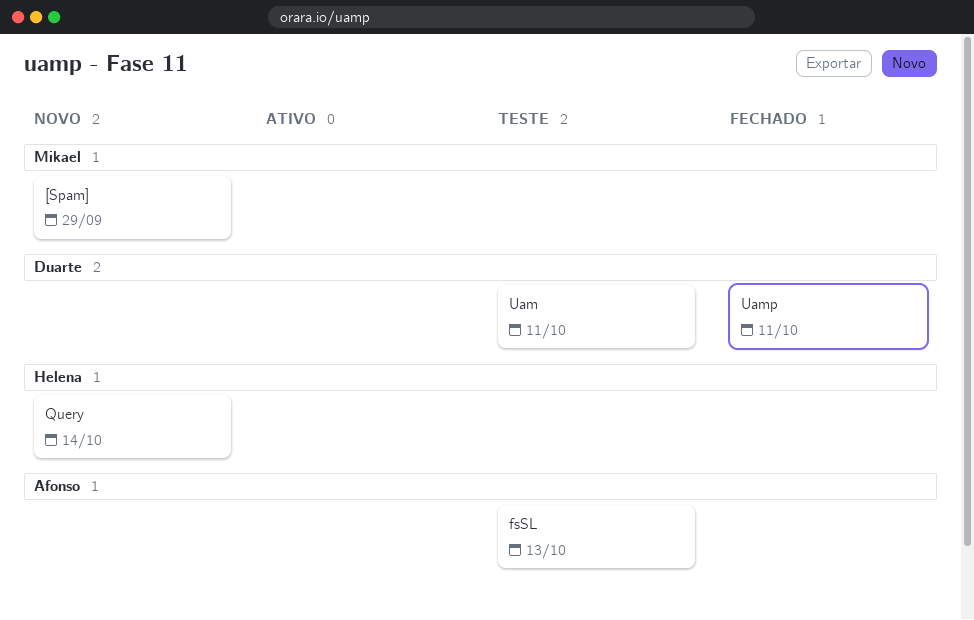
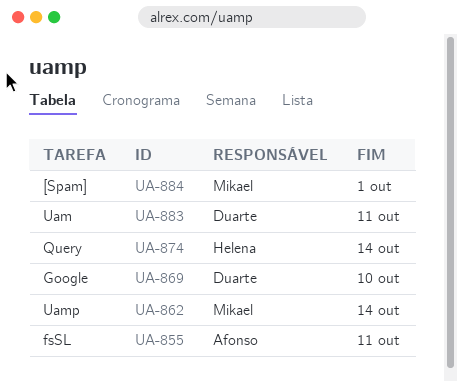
[Spam], due: Sep 29 -> Oct 1
fsSL, due: Oct 13 -> Oct 11
Google: none -> present
Uamp, owner: Duarte -> Mikael
Uamp, due: Oct 11 -> Oct 14

